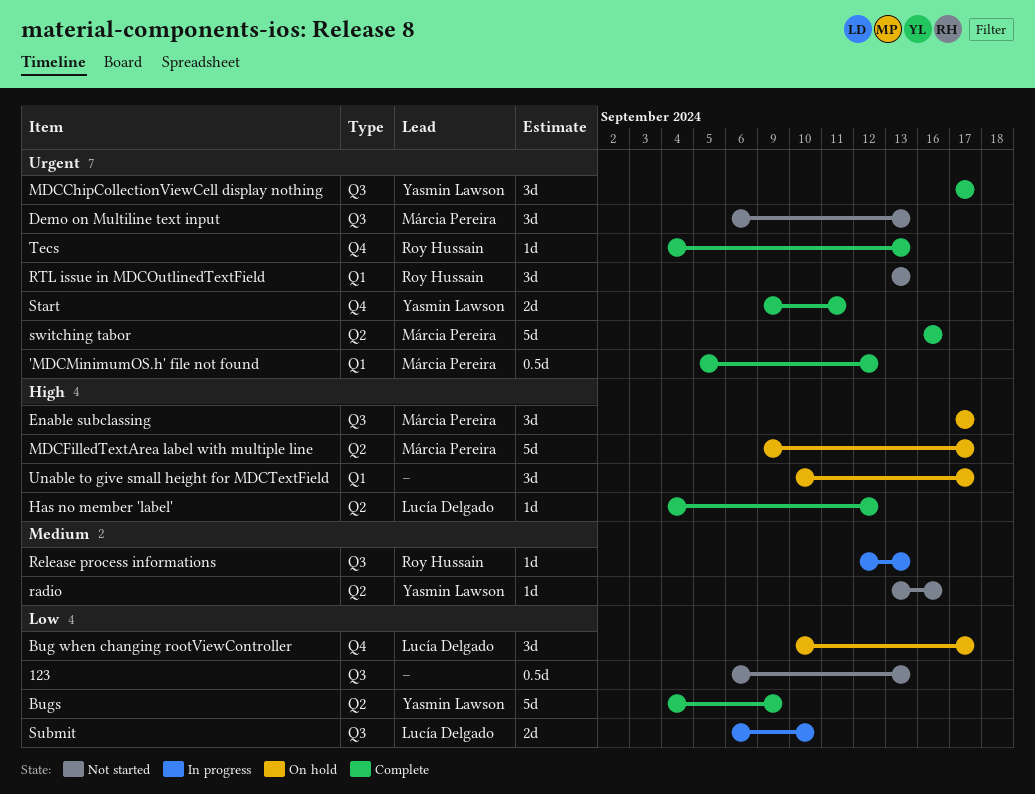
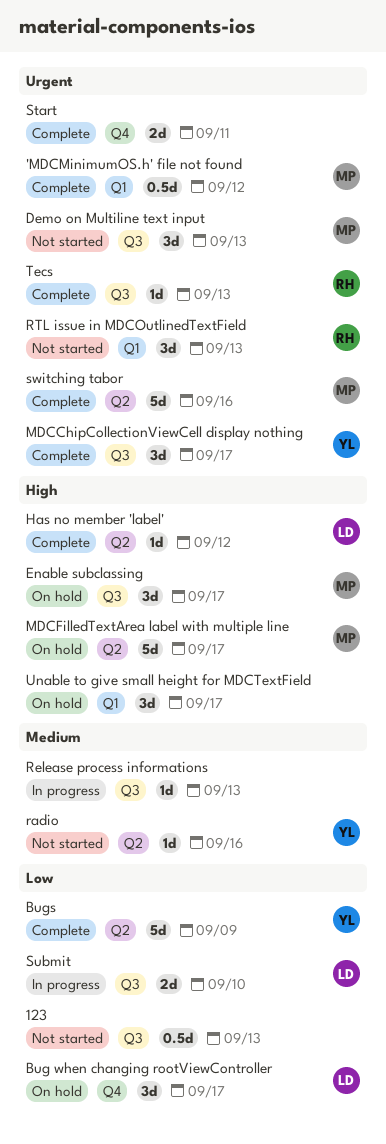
Release process informations, owner: Roy Hussain -> none
Start, owner: Yasmin Lawson -> none
Tecs, label: Q4 -> Q3

